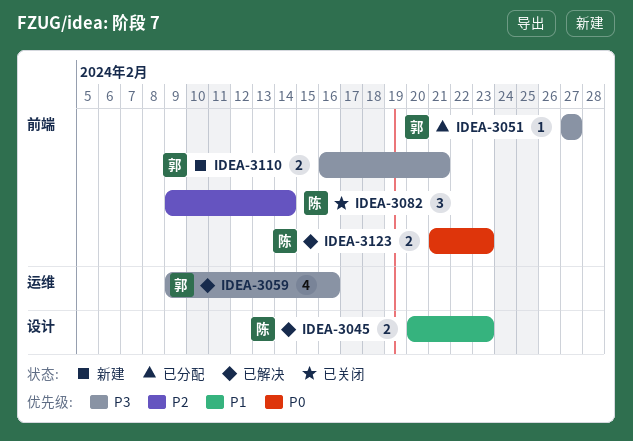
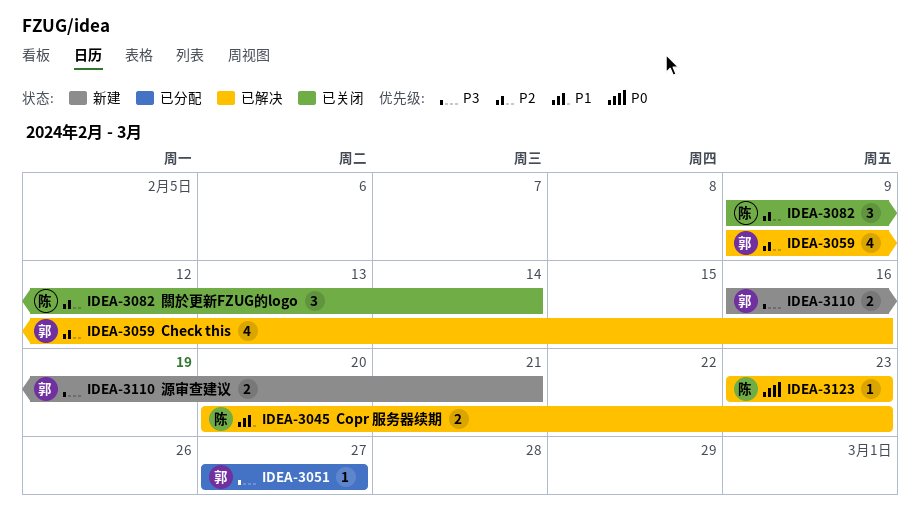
IDEA-3059, priority: P3 -> P2
IDEA-3123, estimate: 2 -> 1
IDEA-3123, start: Feb 21 -> Feb 23

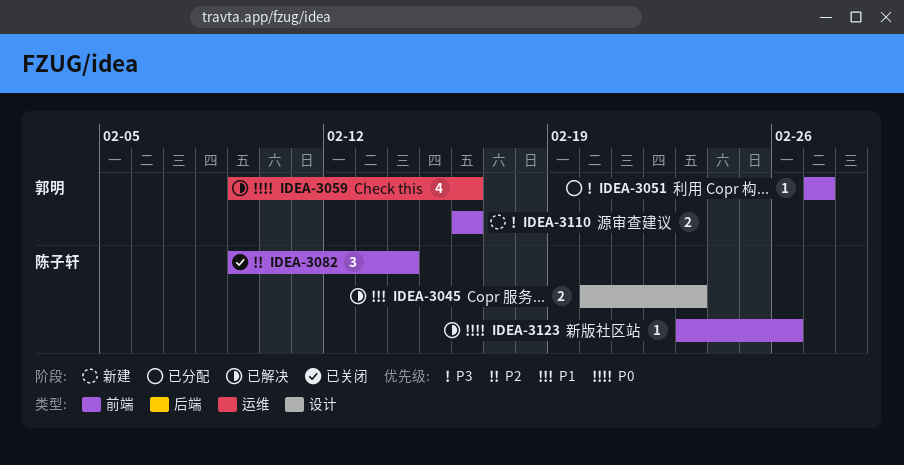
IDEA-3059, priority: P2 -> P0
IDEA-3110, due: Feb 21 -> Feb 16
IDEA-3123, due: Feb 23 -> Feb 26

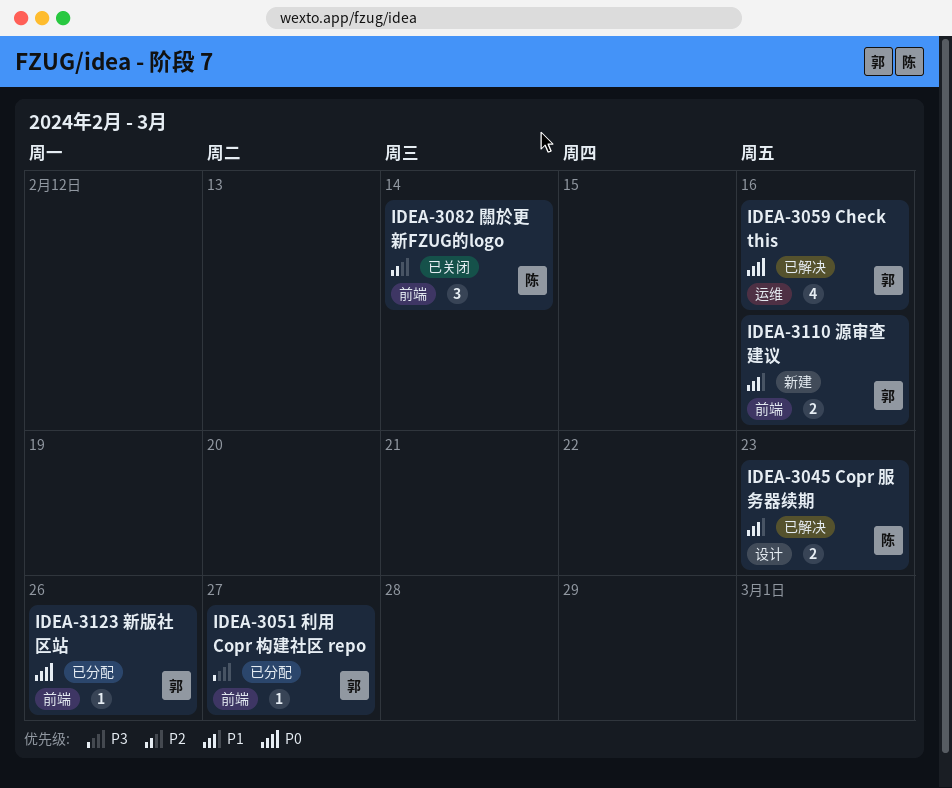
IDEA-3110, priority: P3 -> P1
IDEA-3123, status: 已解决 -> 已分配
IDEA-3123, owner: 陈子轩 -> 郭明

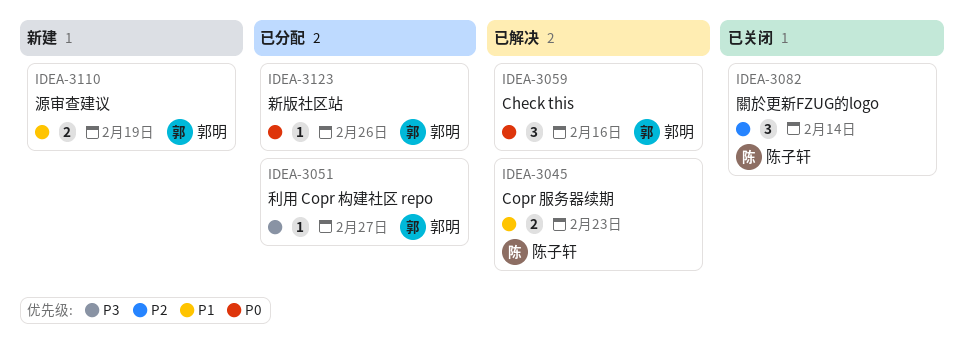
IDEA-3059, estimate: 4 -> 3
IDEA-3110, due: Feb 16 -> Feb 19

